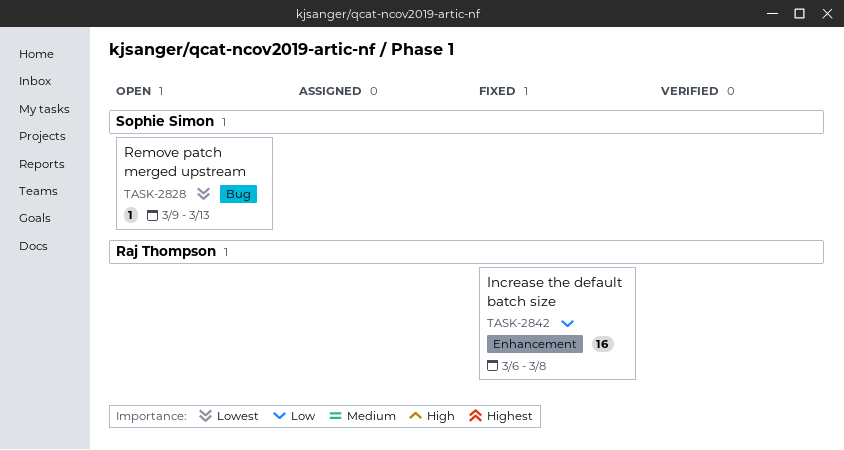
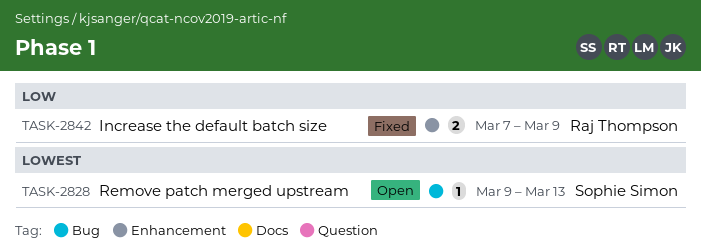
TASK-2842, estimate: 16 -> 2
TASK-2842, start: Mar 6 -> Mar 7
TASK-2842, due: Mar 8 -> Mar 9

